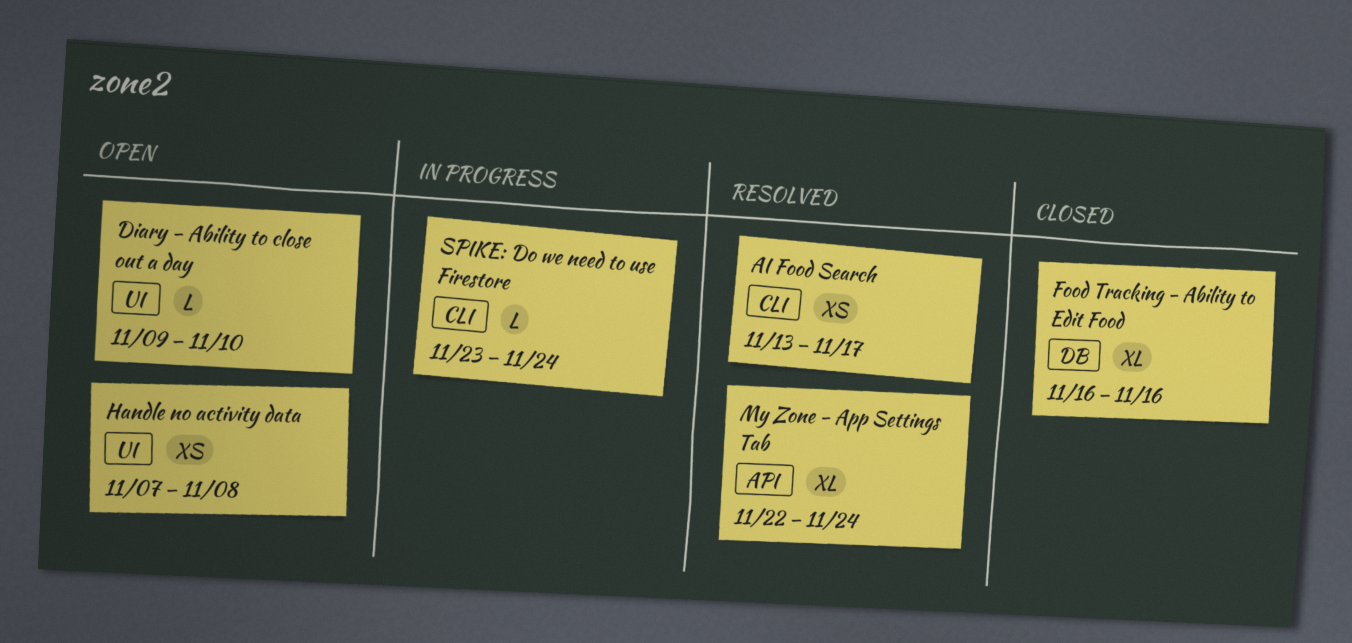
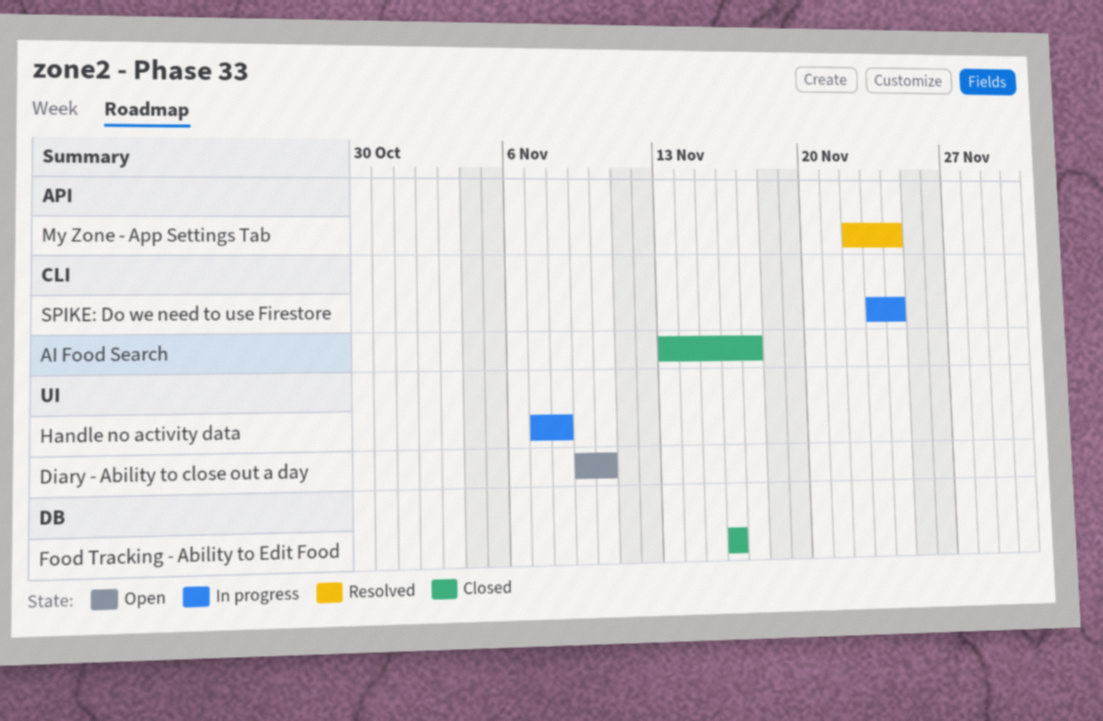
AI Food Search, status: Resolved -> Closed
Handle no activity data, status: Open -> In progress

